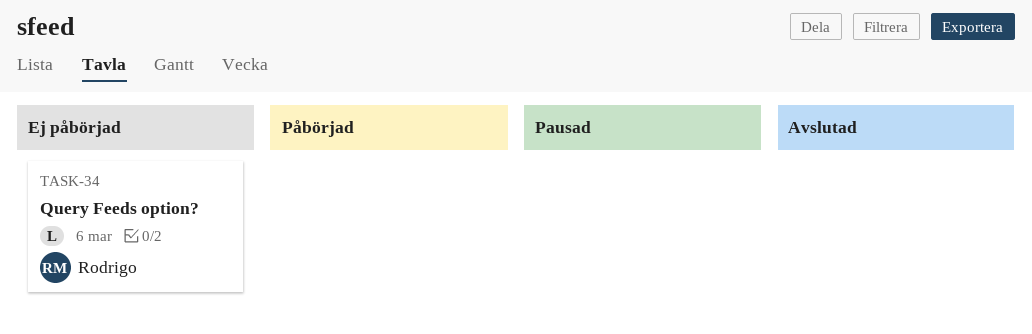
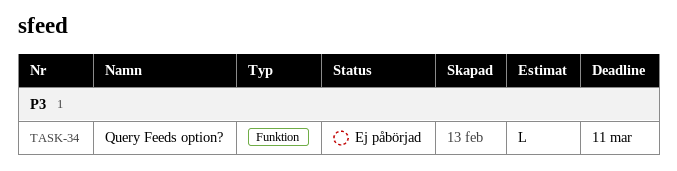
TASK-34, due: Mar 6 -> Mar 11

